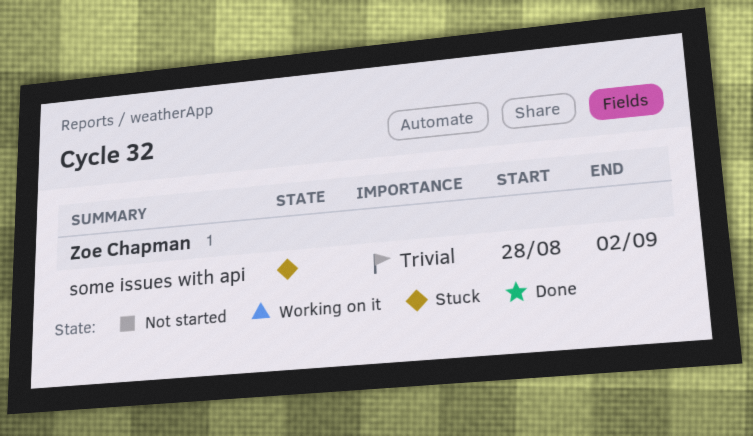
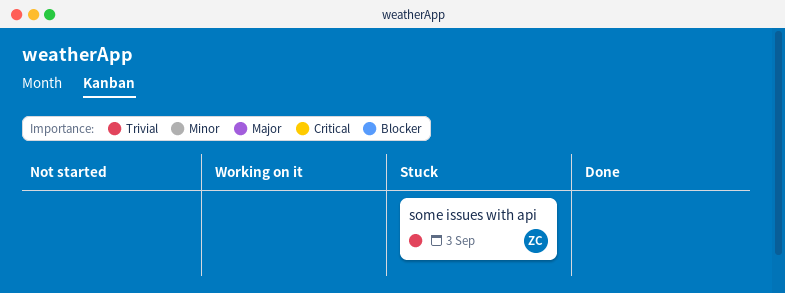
some issues with api, due: Sep 2 -> Sep 3

